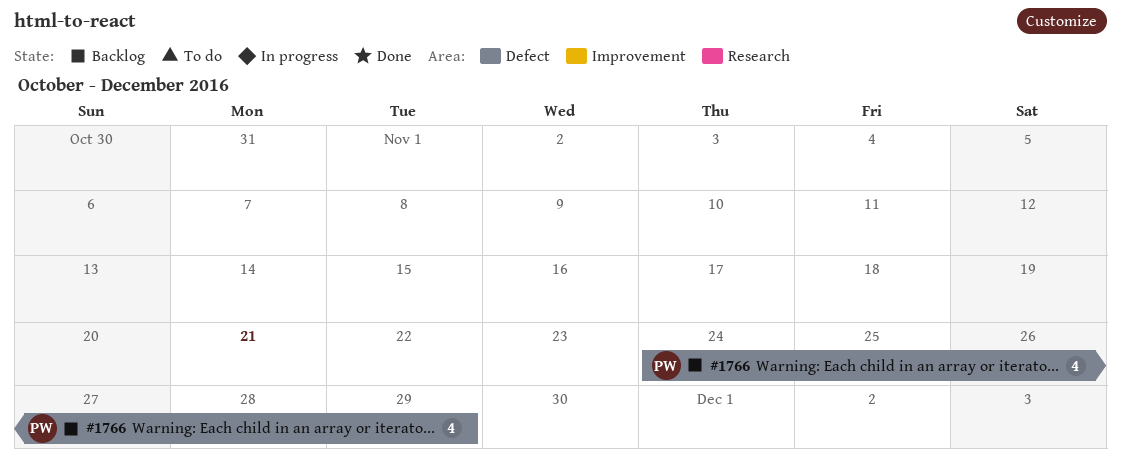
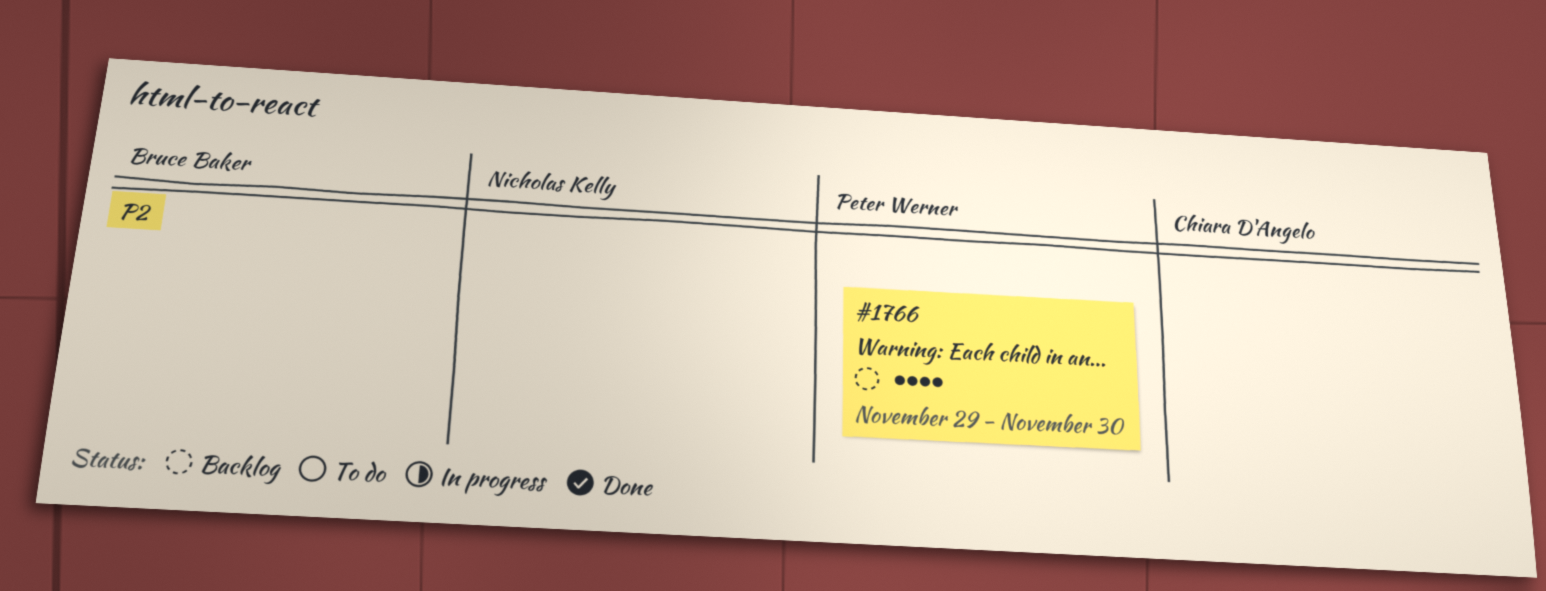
#1766, start: Nov 24 -> Nov 29
#1766, due: Nov 29 -> Nov 30

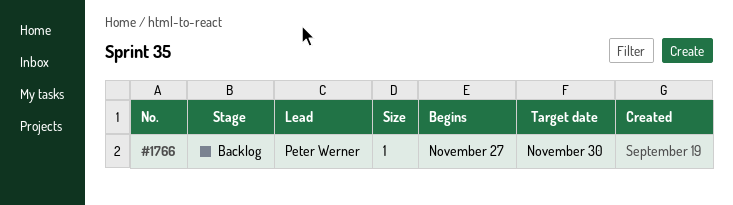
#1766, estimate: 4 -> 1
#1766, start: Nov 29 -> Nov 27

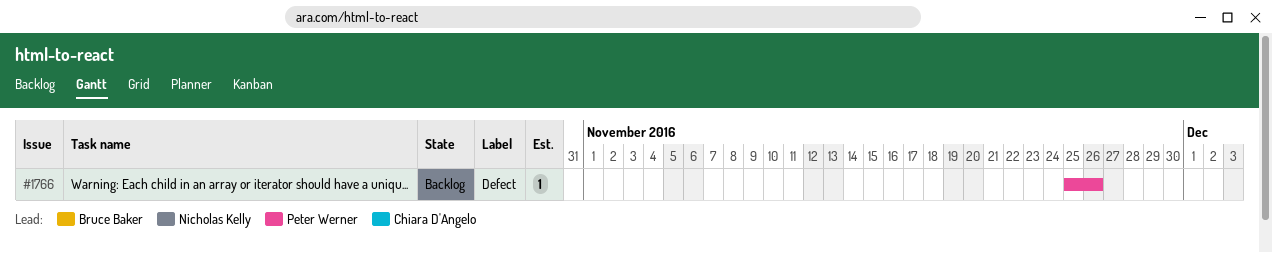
#1766, start: Nov 27 -> Nov 25
#1766, due: Nov 30 -> Nov 26

